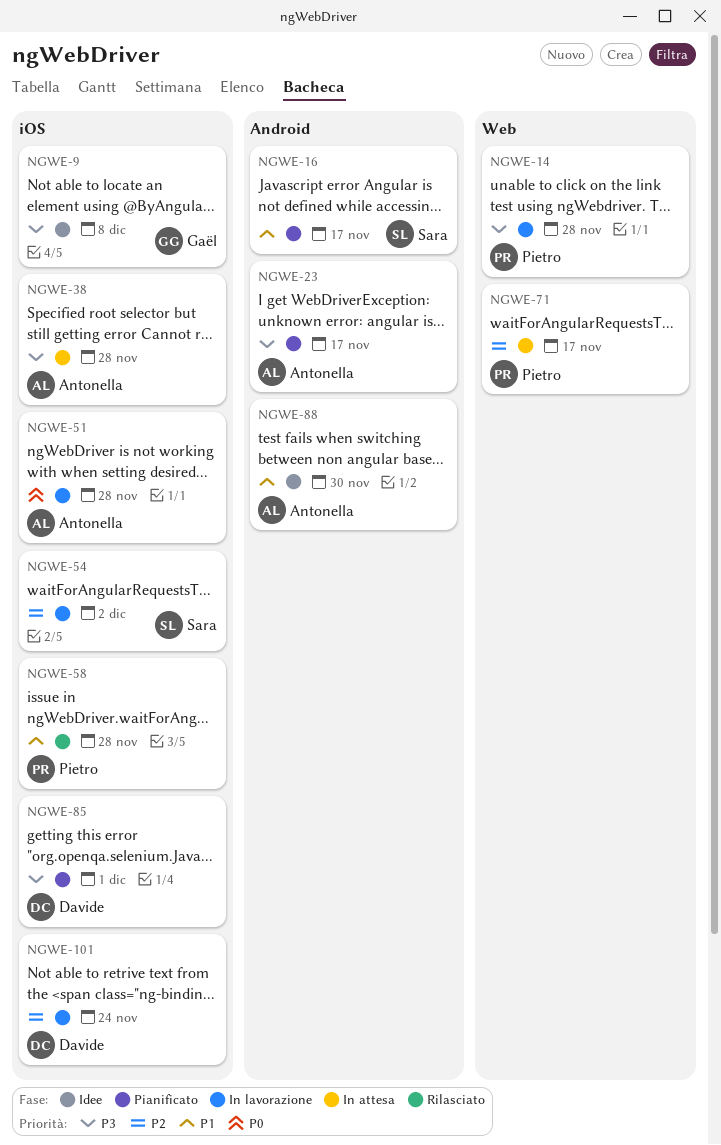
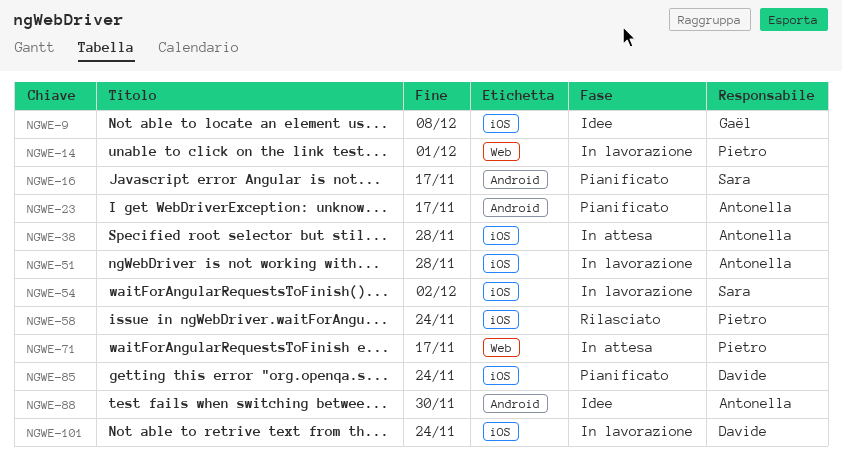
NGWE-14, due: Nov 28 -> Dec 1
NGWE-58, due: Nov 28 -> Nov 24
NGWE-85, due: Dec 1 -> Nov 24

